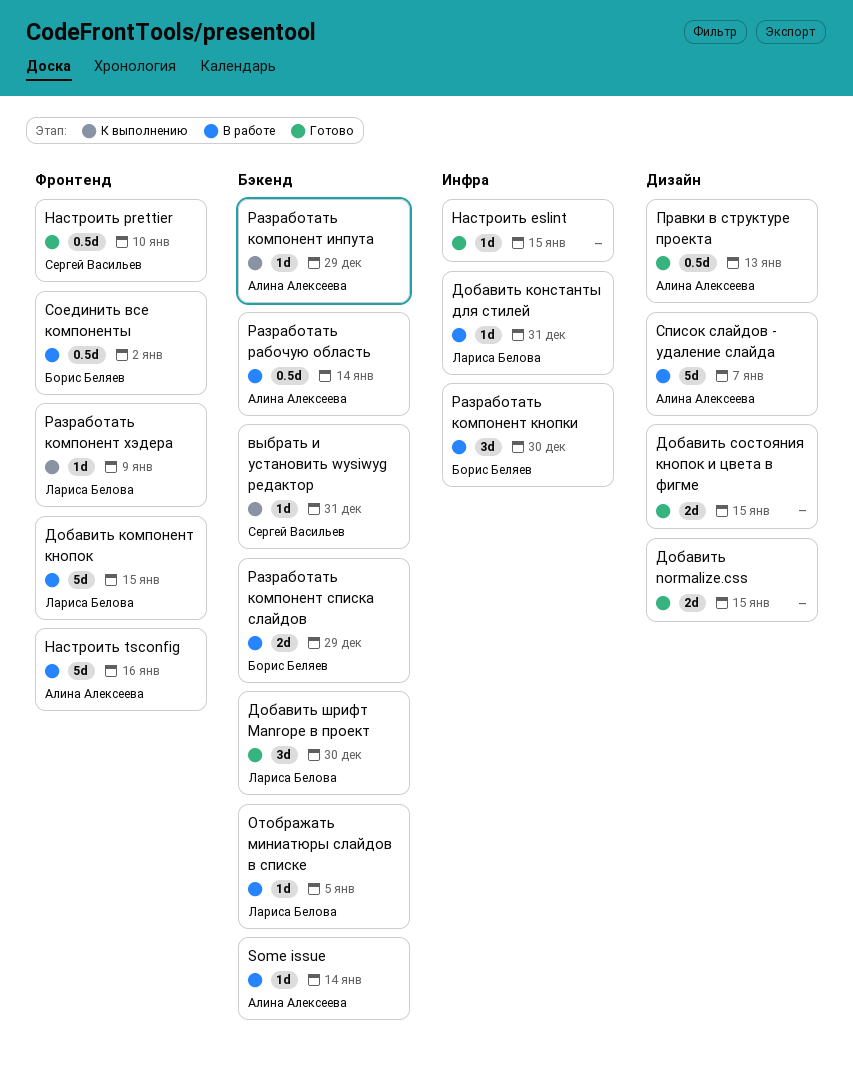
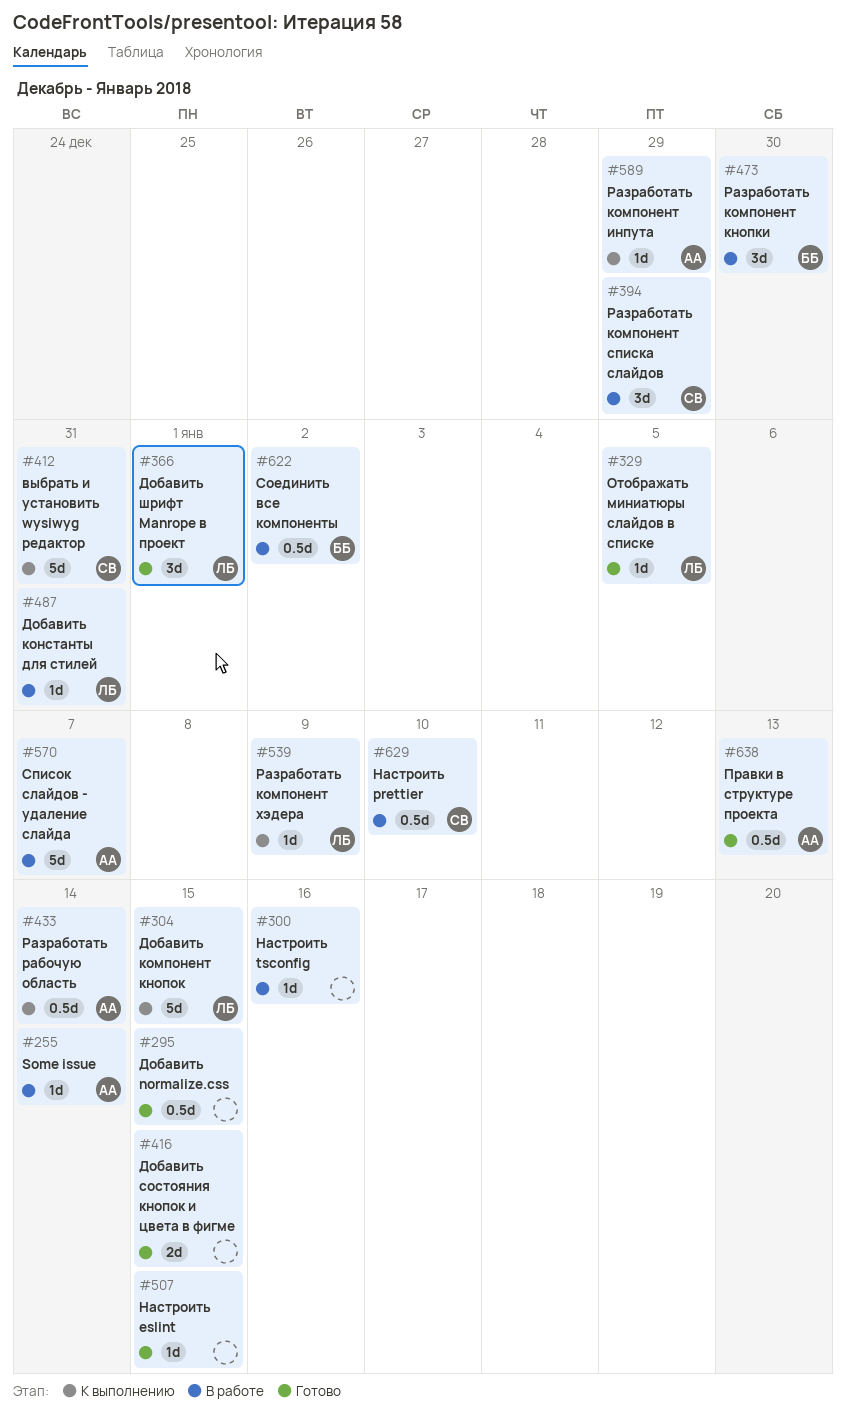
выбрать и установить wysiwyg редактор, estimate: 1d -> 5d
Добавить normalize.css, estimate: 2d -> 0.5d
Добавить компонент кнопок, status: В работе -> К выполнению
Добавить шрифт Manrope в проект, due: Dec 30 -> Jan 1
Настроить prettier, status: Готово -> В работе
Настроить tsconfig, owner: Алина Алексеева -> none
Настроить tsconfig, estimate: 5d -> 1d
Отображать миниатюры слайдов в списке, status: В работе -> Готово
Разработать компонент списка слайдов, owner: Борис Беляев -> Сергей Васильев
Разработать компонент списка слайдов, estimate: 2d -> 3d
Разработать рабочую область, status: В работе -> К выполнению

